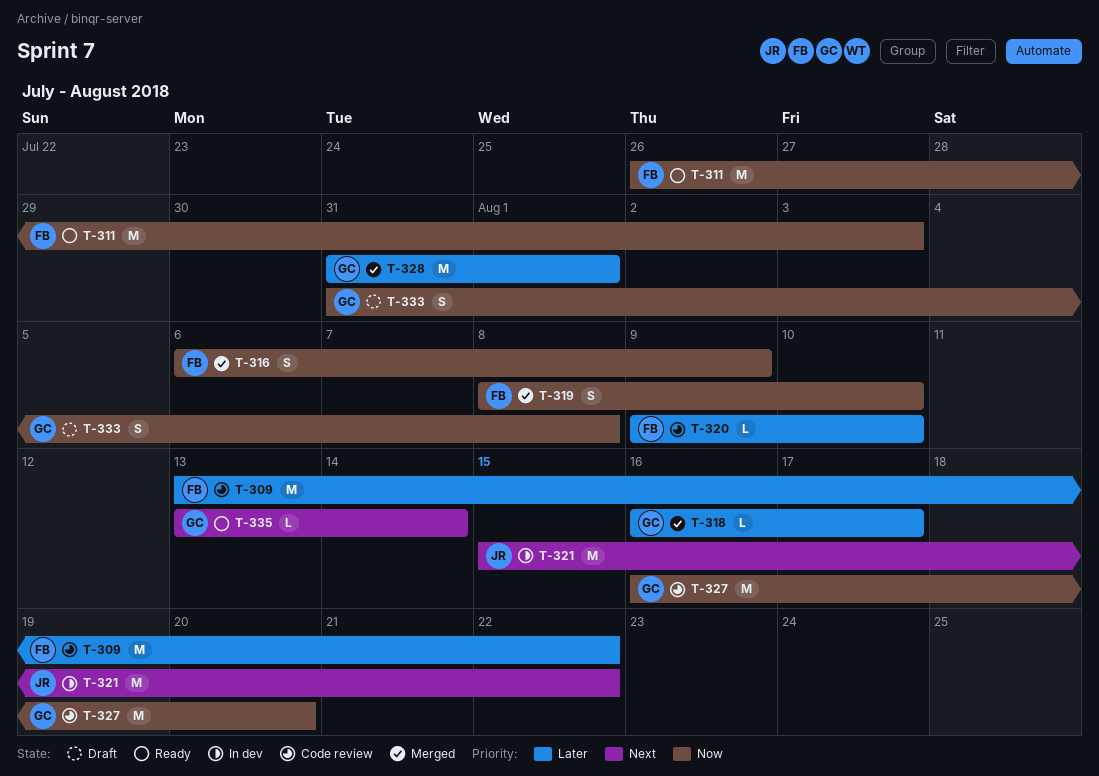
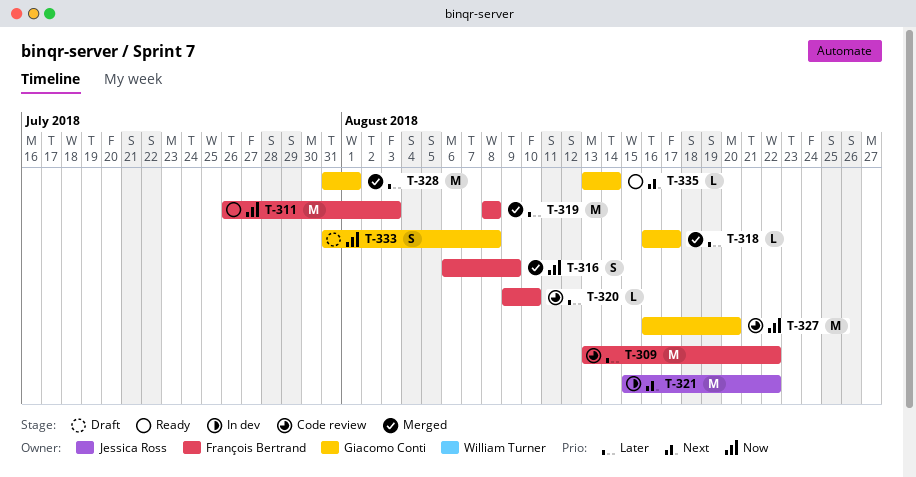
T-319, priority: Now -> Later
T-319, estimate: S -> M
T-319, due: Aug 10 -> Aug 8

